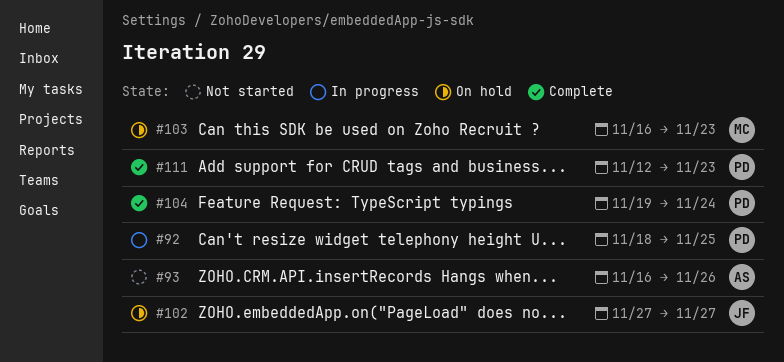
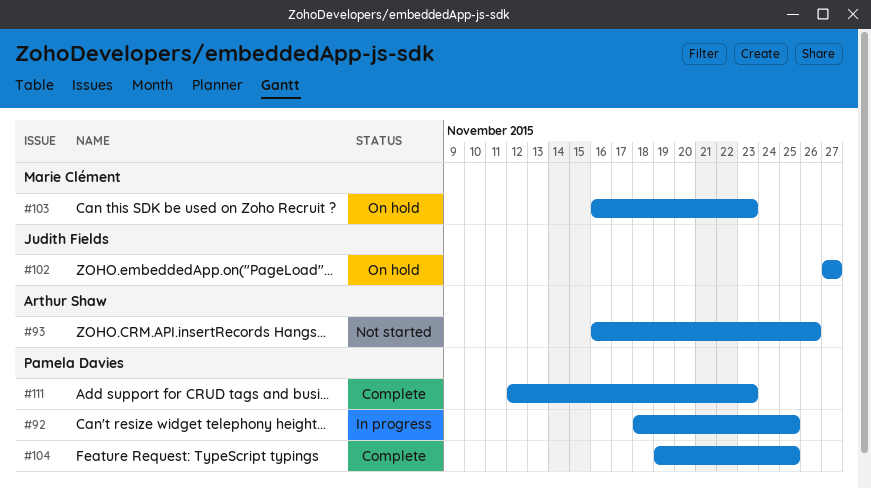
#104, due: Nov 24 -> Nov 25

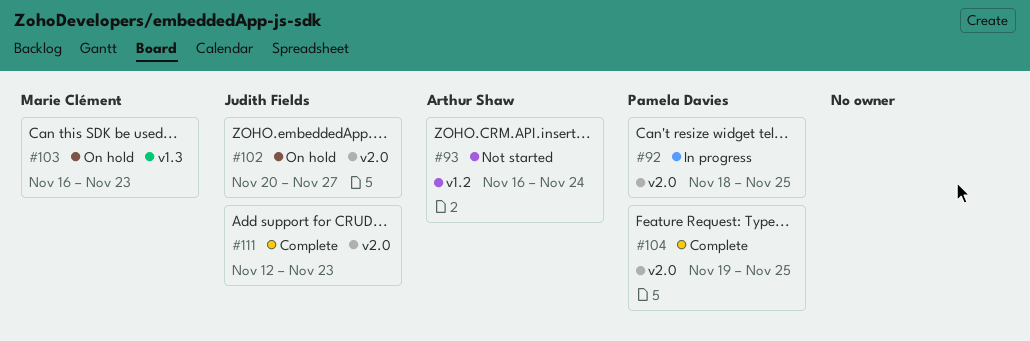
#93, due: Nov 26 -> Nov 24
#102, start: Nov 27 -> Nov 20
#111, owner: Pamela Davies -> Judith Fields

